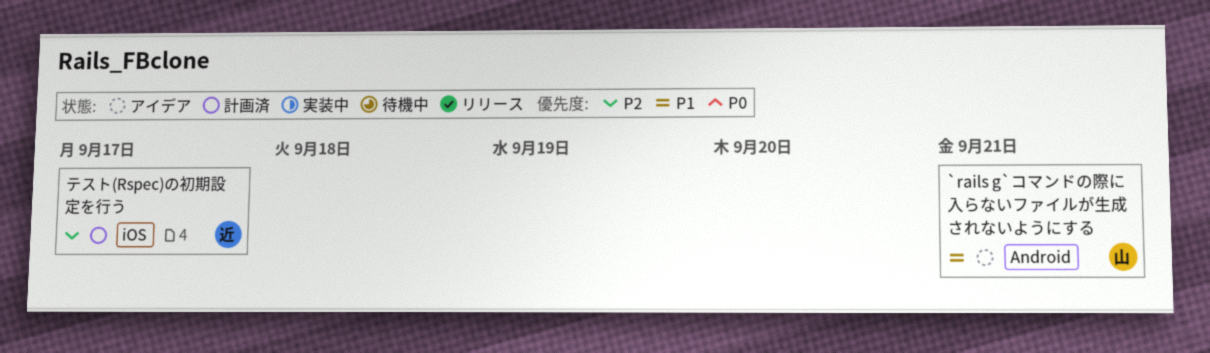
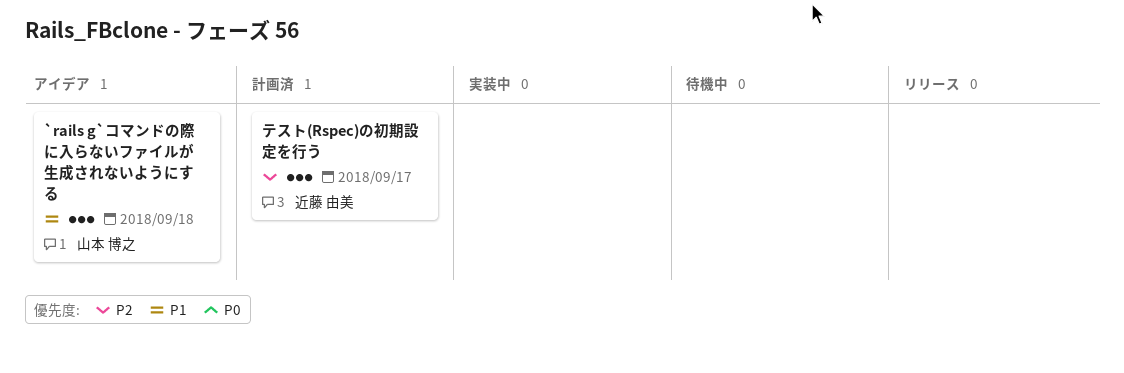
`rails g`コマンドの際に入らないファイルが生成されないようにする, due: Sep 21 -> Sep 18

